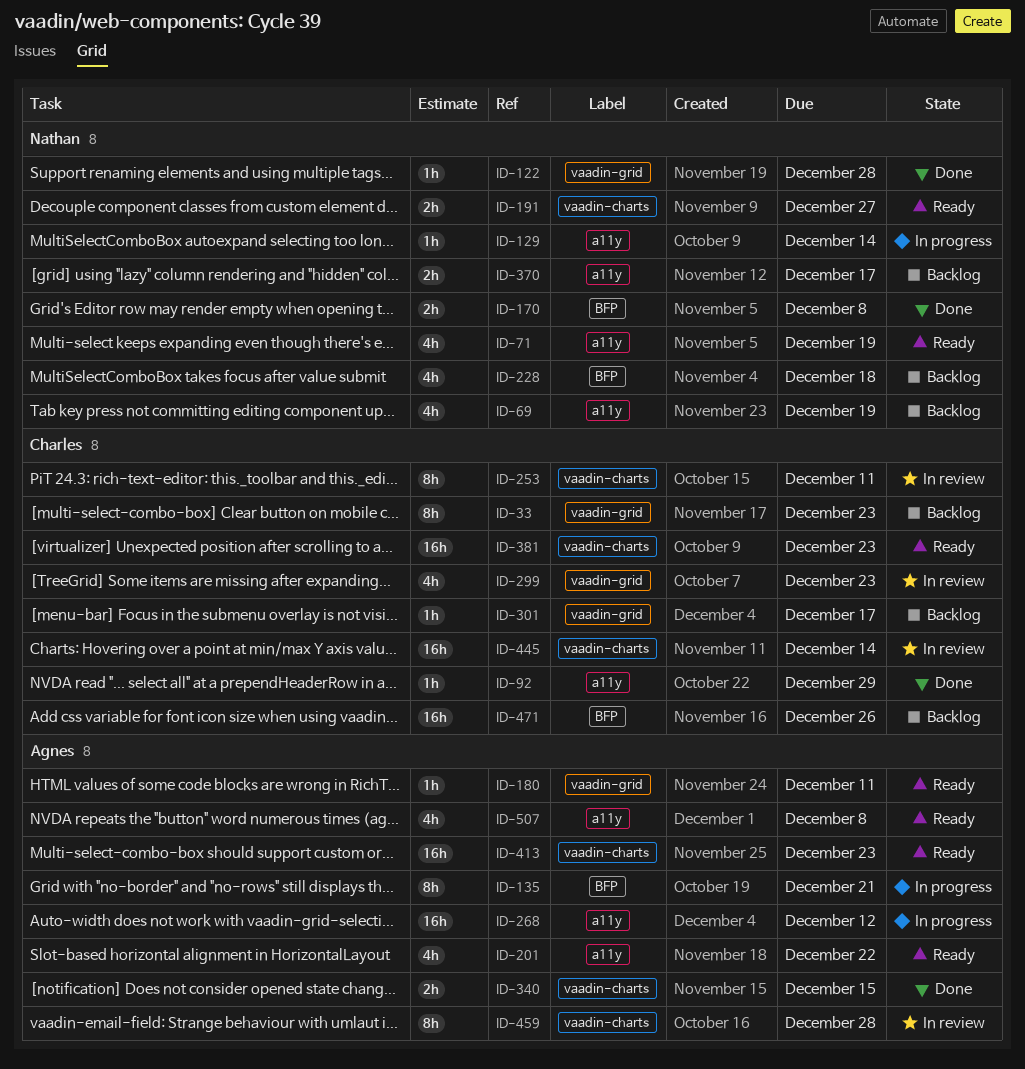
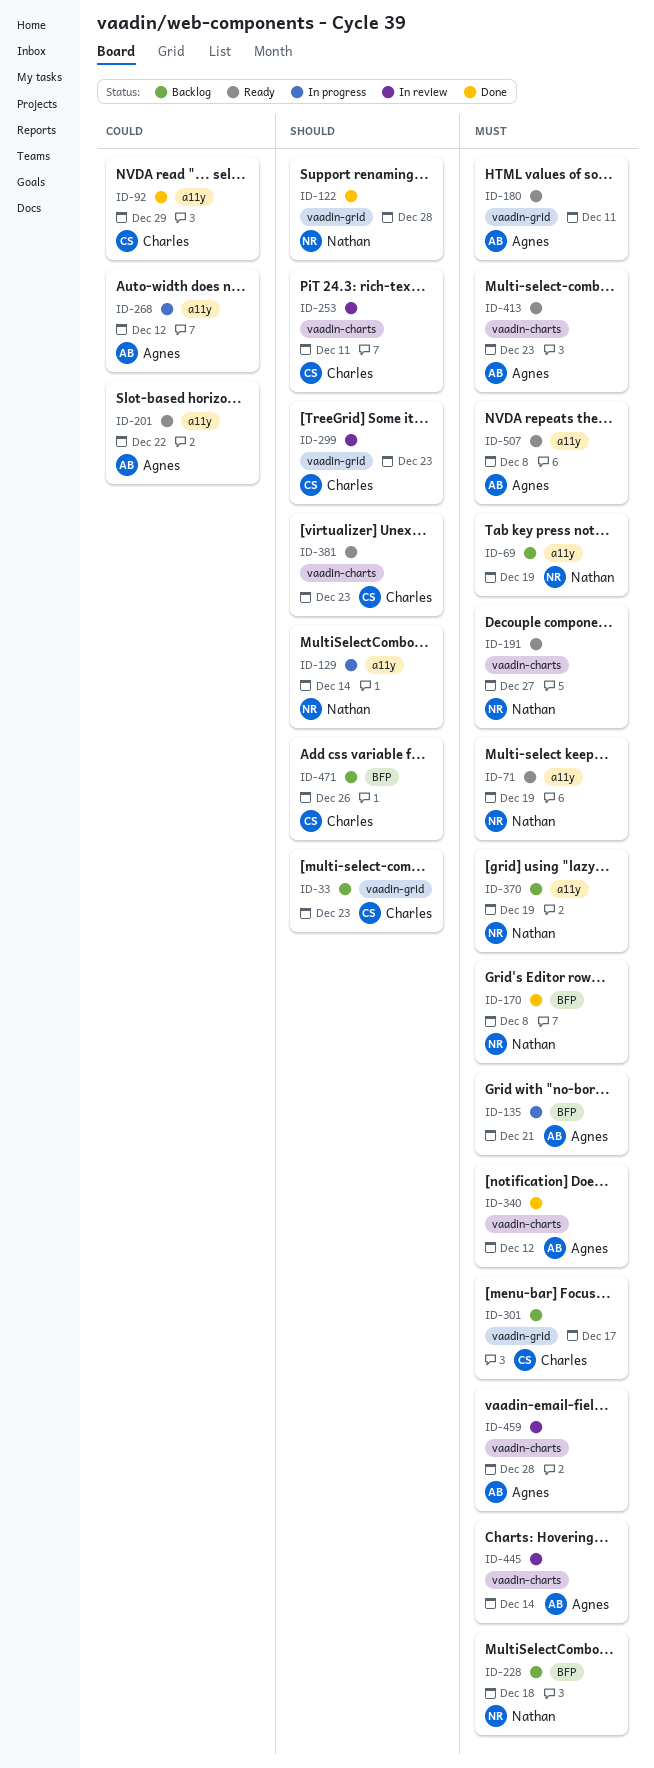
ID-340, due: Dec 15 -> Dec 12
ID-370, due: Dec 17 -> Dec 19
ID-445, owner: Charles -> Agnes

